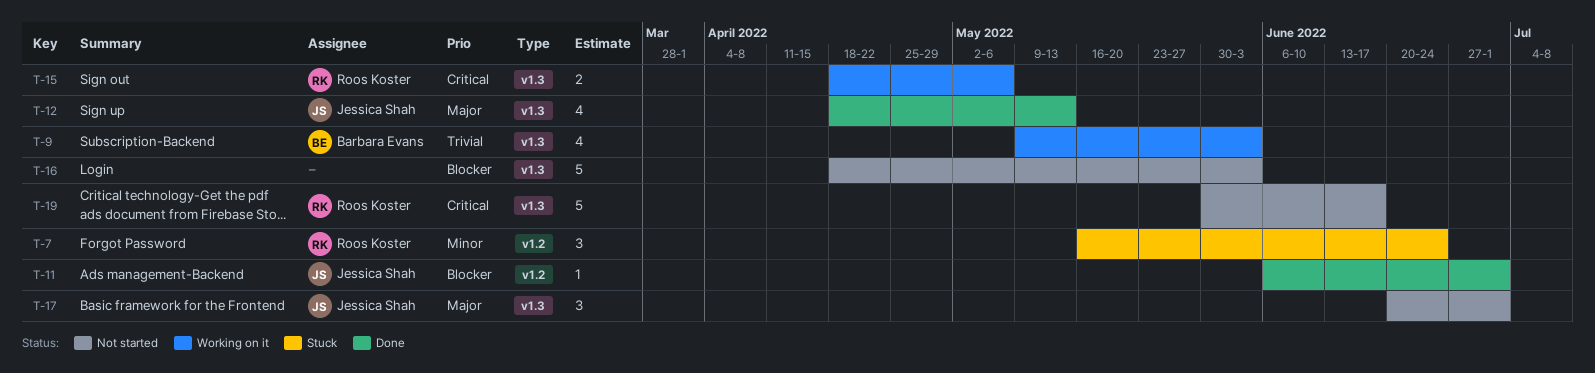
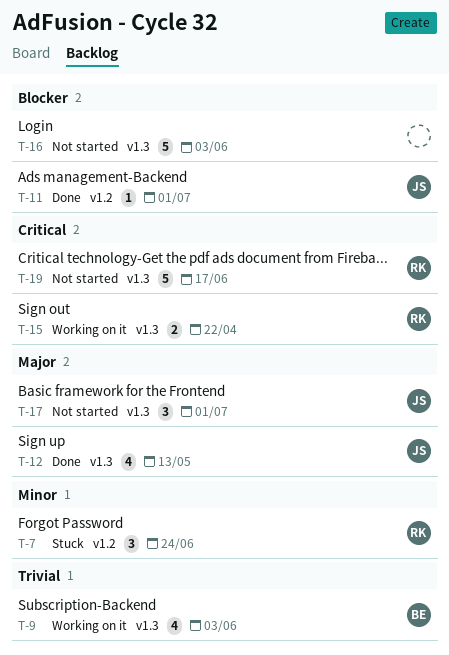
T-15, due: May 6 -> Apr 22

